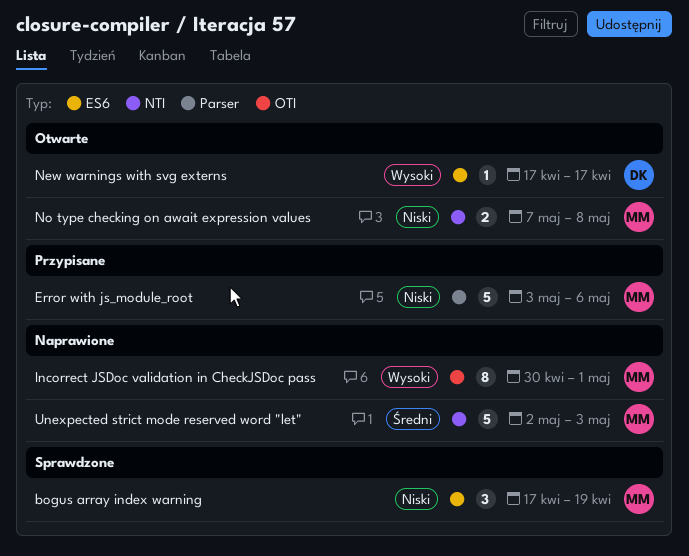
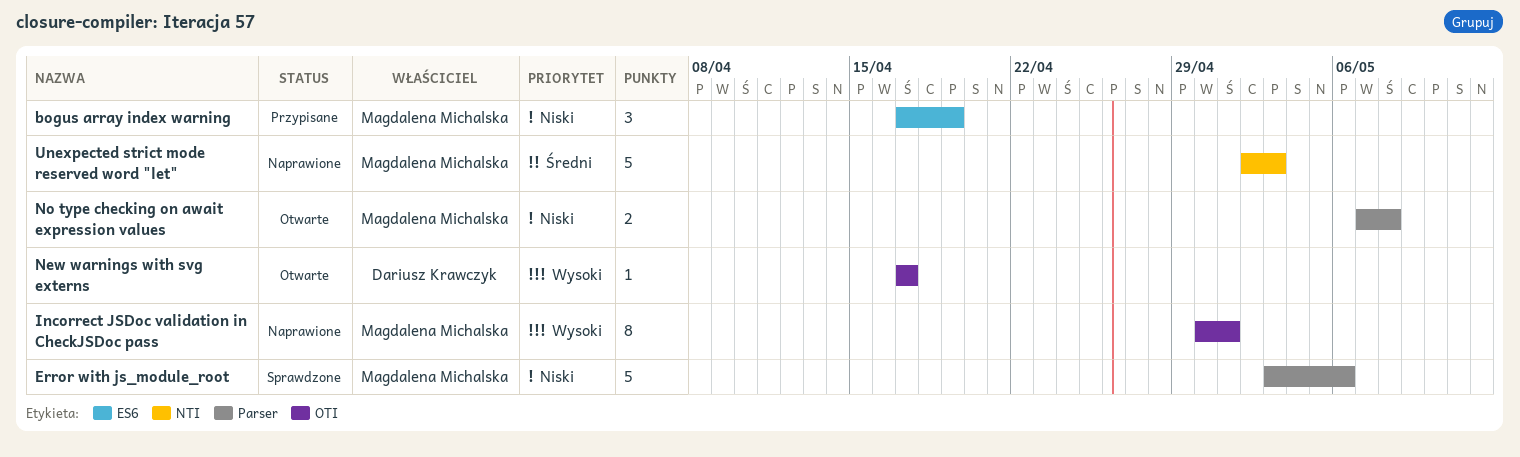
bogus array index warning, status: Sprawdzone -> Przypisane
Error with js_module_root, status: Przypisane -> Sprawdzone
New warnings with svg externs, label: ES6 -> OTI
No type checking on await expression values, label: NTI -> Parser

